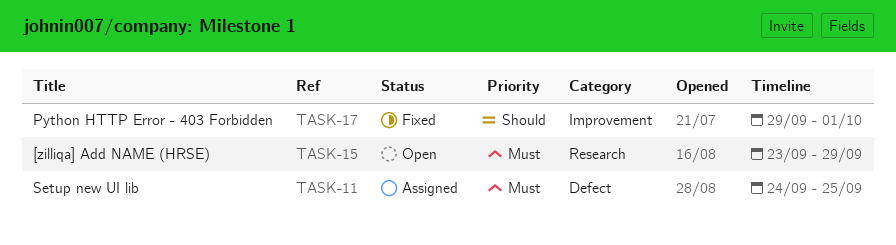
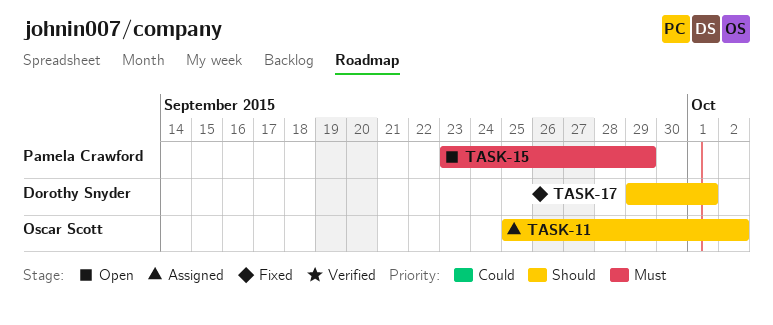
TASK-11, priority: Must -> Should
TASK-11, start: Sep 24 -> Sep 25
TASK-11, due: Sep 25 -> Oct 2

